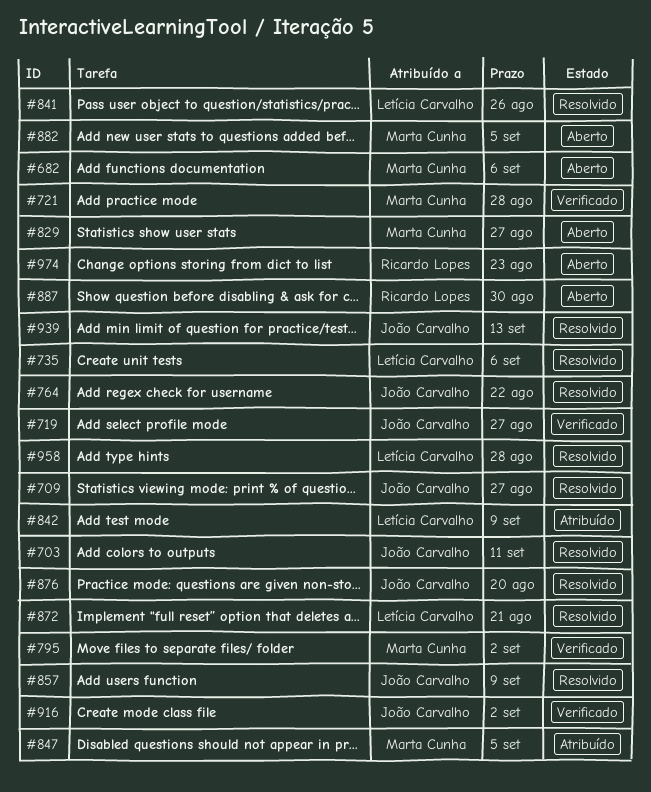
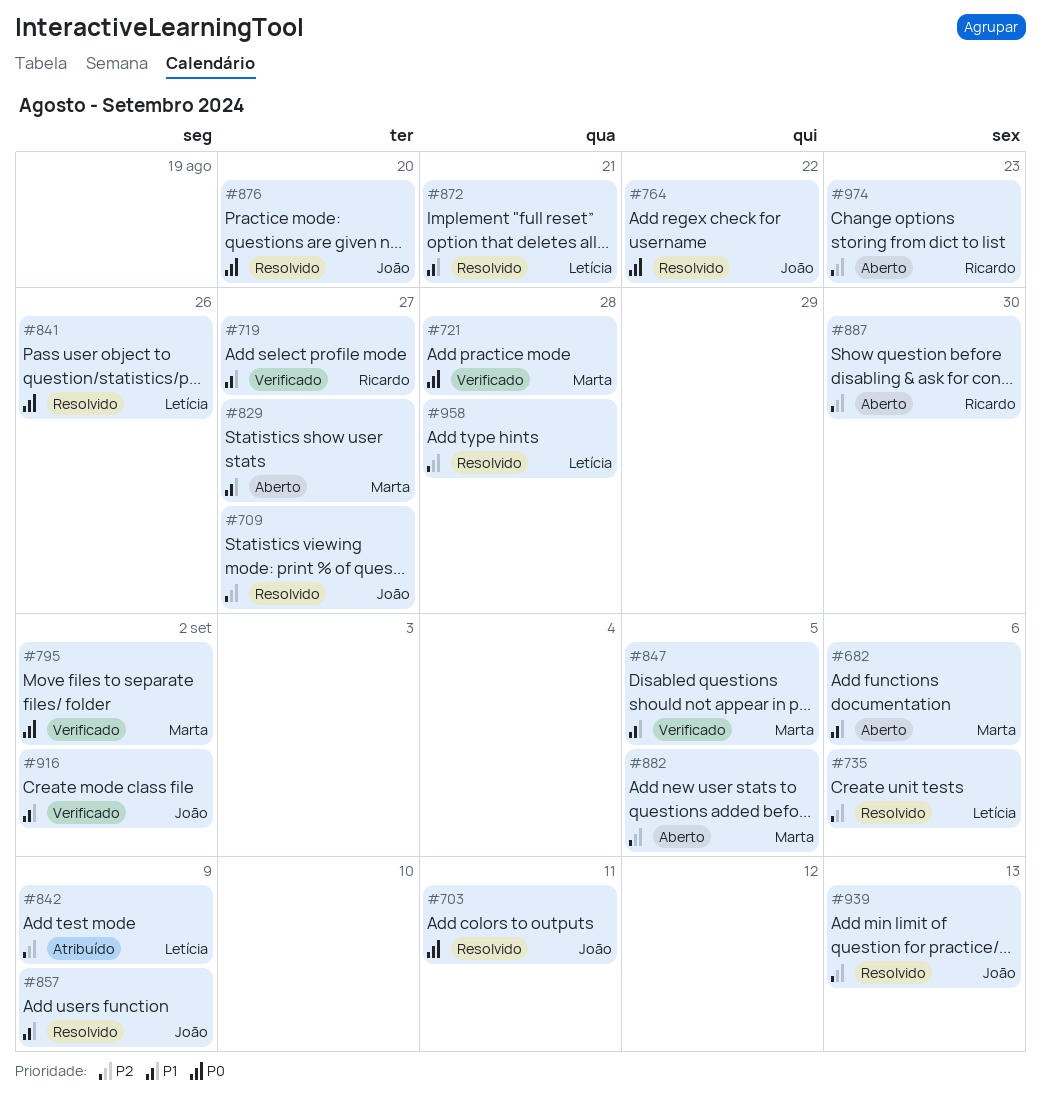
#719, owner: João Carvalho -> Ricardo Lopes
#847, status: Atribuído -> Verificado

